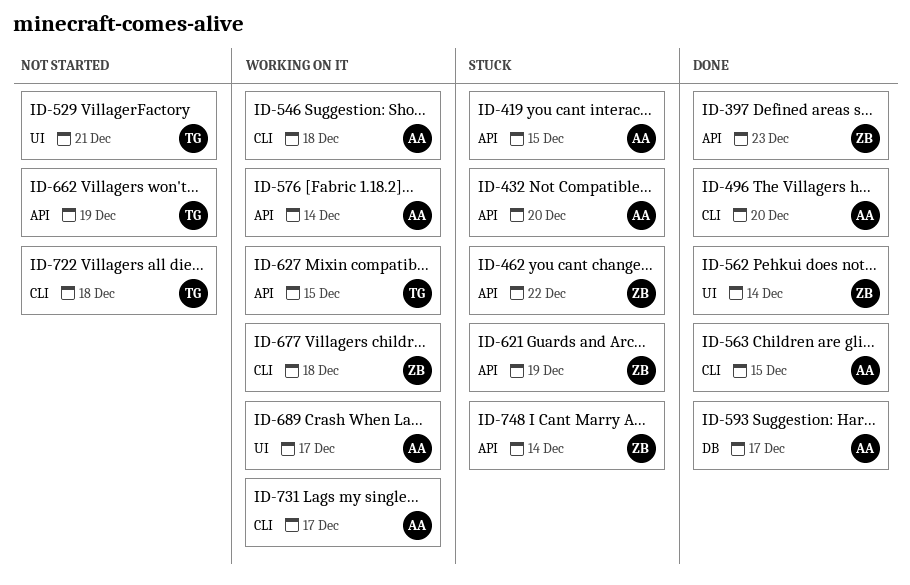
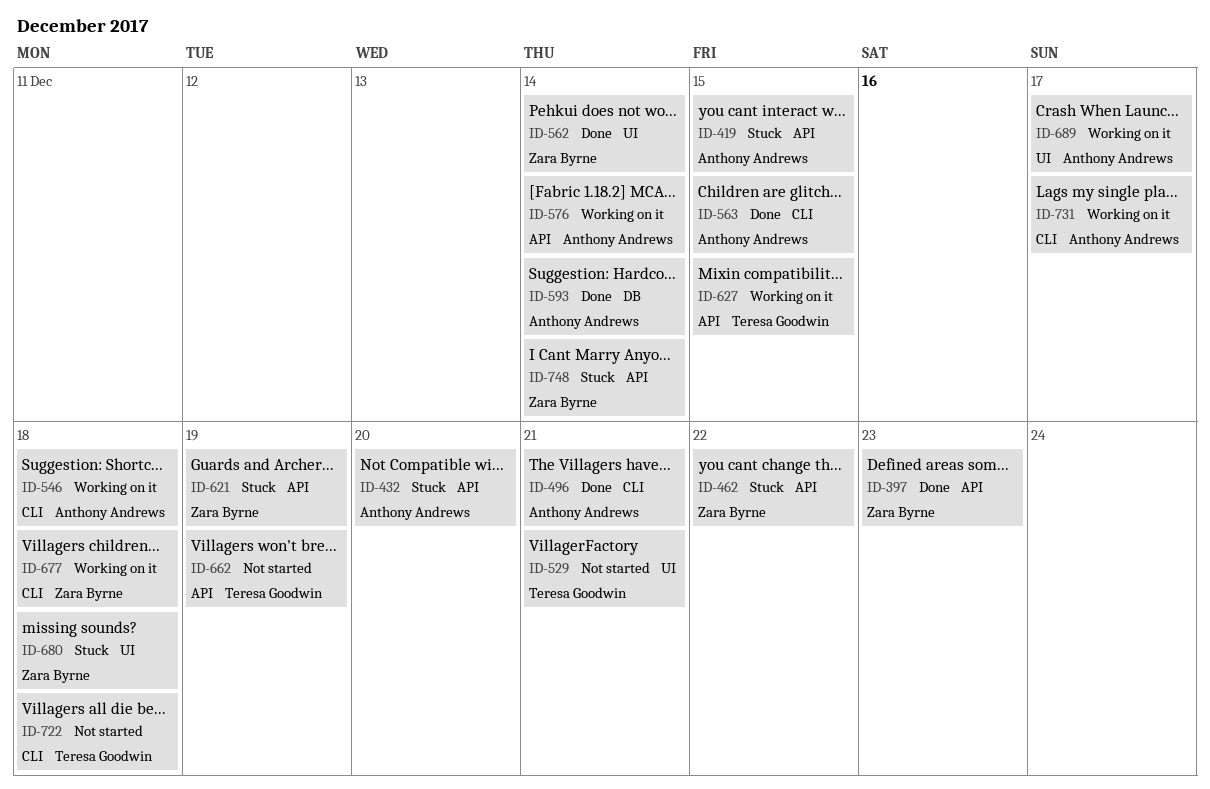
ID-496, due: Dec 20 -> Dec 21
ID-593, due: Dec 17 -> Dec 14
ID-680: none -> present

